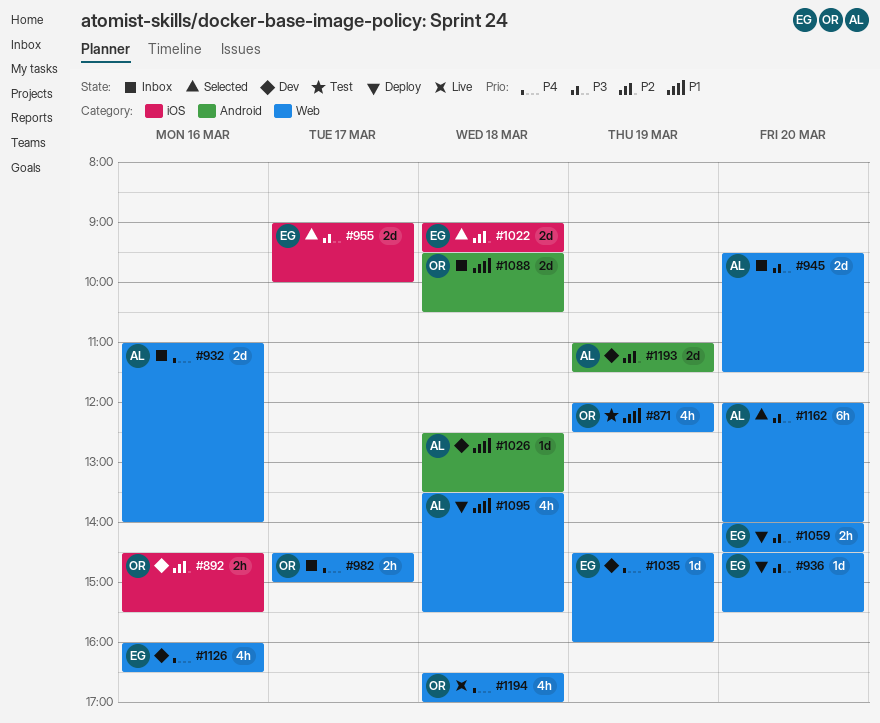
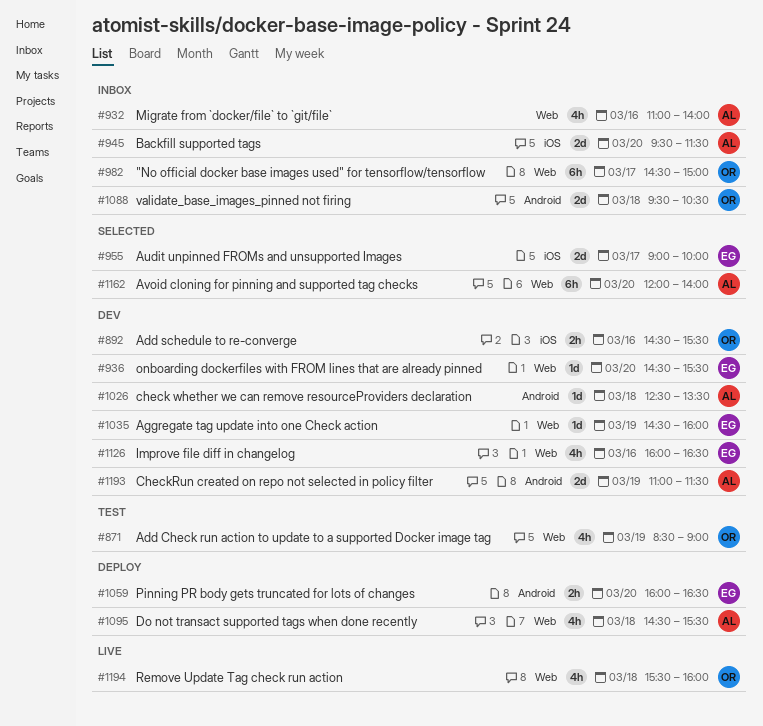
#871, begins: 12:00 -> 08:30
#871, ends: 12:30 -> 09:00
#932, estimate: 2d -> 4h
#936, status: Deploy -> Dev
#945, label: Web -> iOS
#982, estimate: 2h -> 6h
#1022: present -> none
#1059, label: Web -> Android
#1059, begins: 14:00 -> 16:00
#1059, ends: 14:30 -> 16:30
#1095, begins: 13:30 -> 14:30
#1194, begins: 16:30 -> 15:30
#1194, ends: 17:00 -> 16:00

